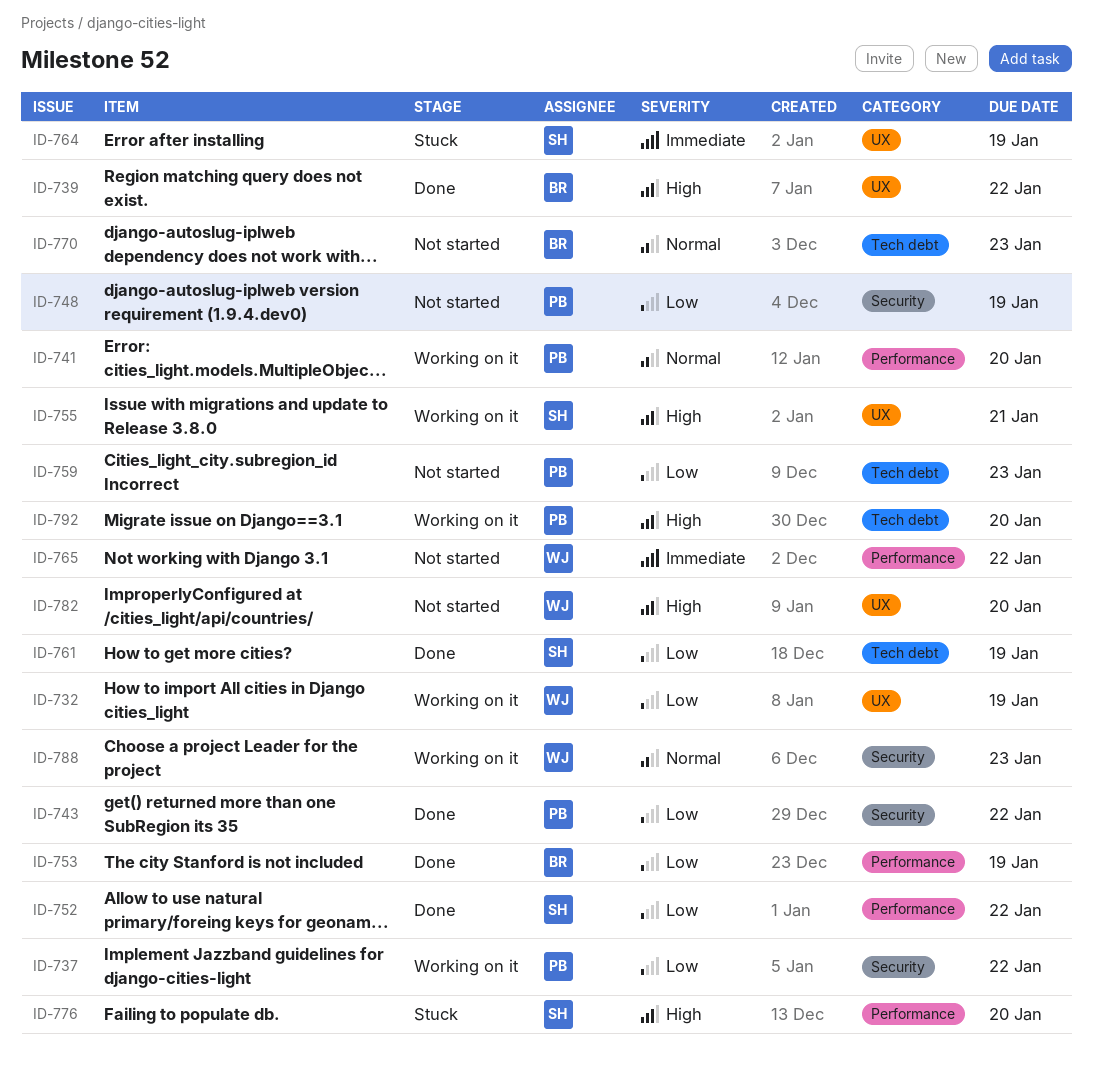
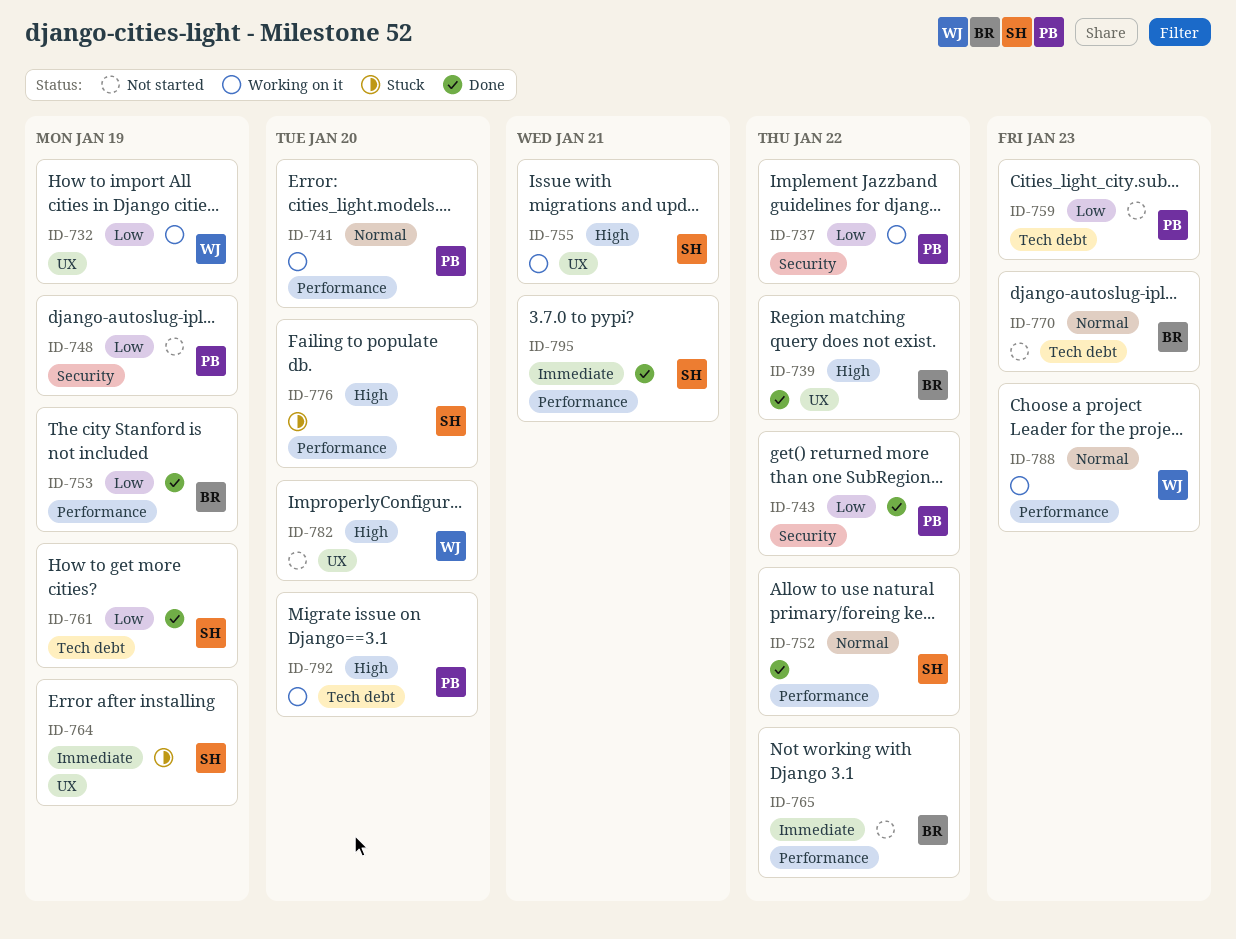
ID-752, priority: Low -> Normal
ID-765, owner: WJ -> BR
ID-788, label: Security -> Performance
ID-795: none -> present

